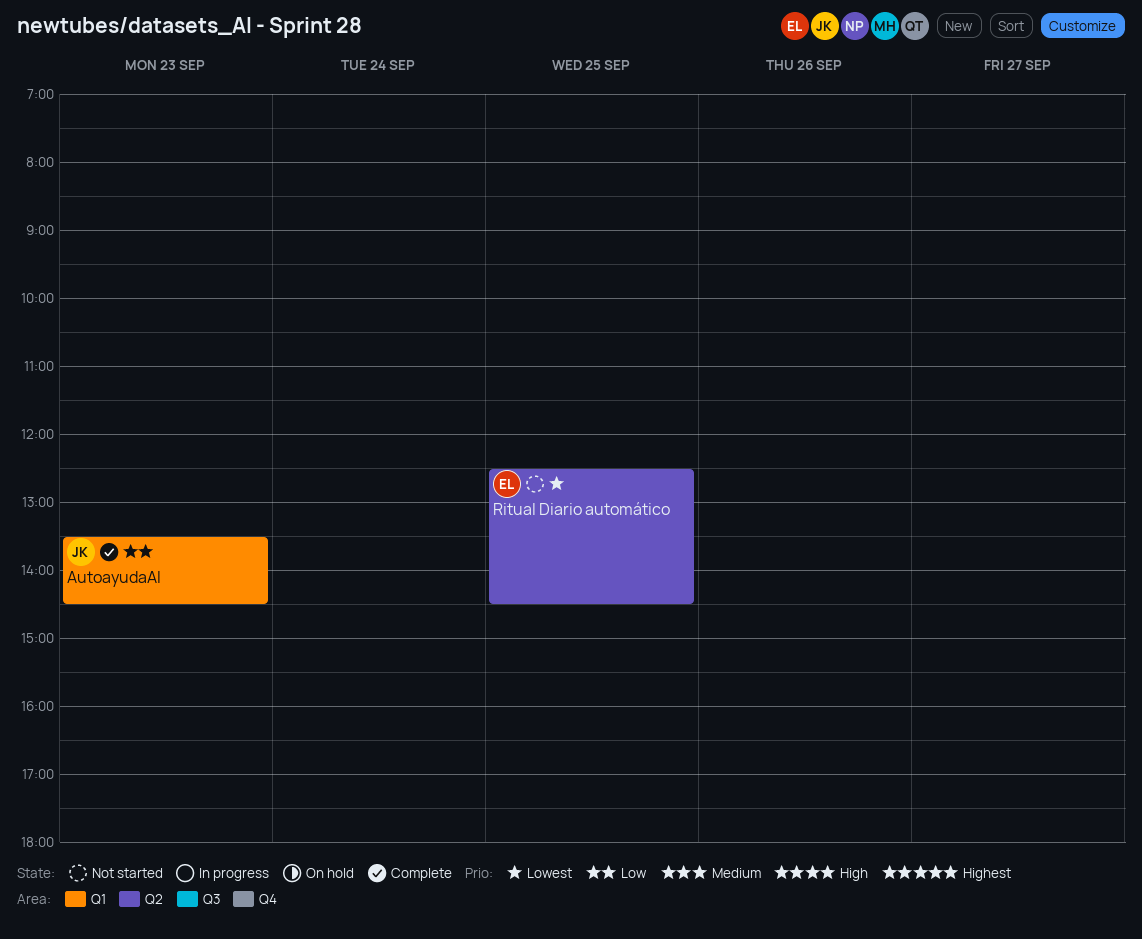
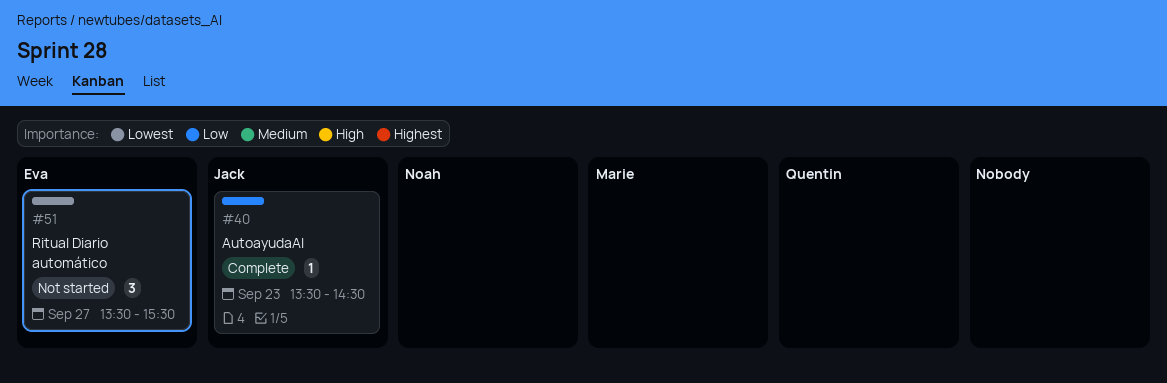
Ritual Diario automático, day: Sep 25 -> Sep 27
Ritual Diario automático, begins: 12:30 -> 13:30
Ritual Diario automático, ends: 14:30 -> 15:30

